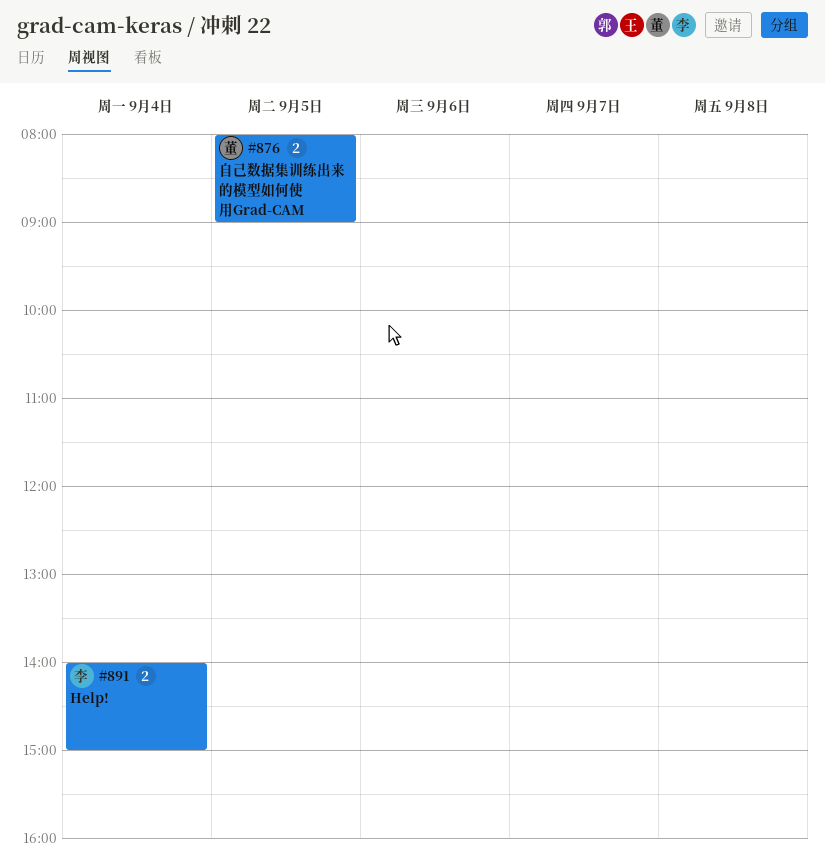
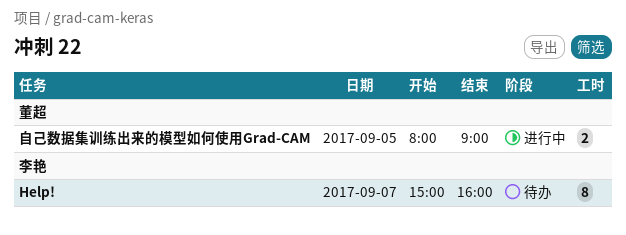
Help!, estimate: 2 -> 8
Help!, day: Sep 4 -> Sep 7
Help!, begins: 14:00 -> 15:00
Help!, ends: 15:00 -> 16:00

